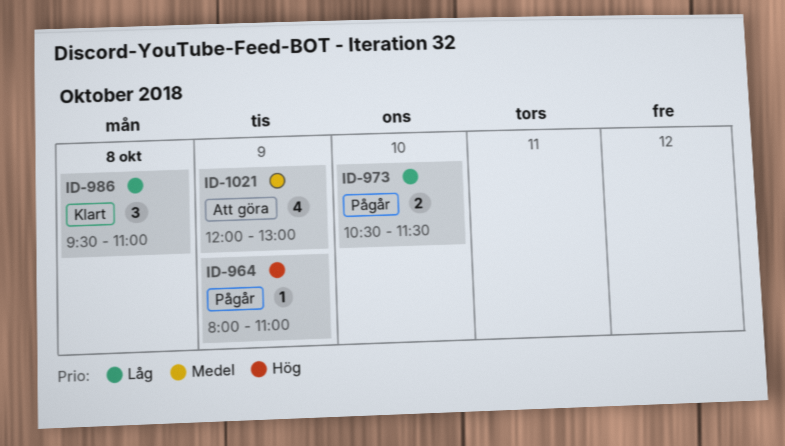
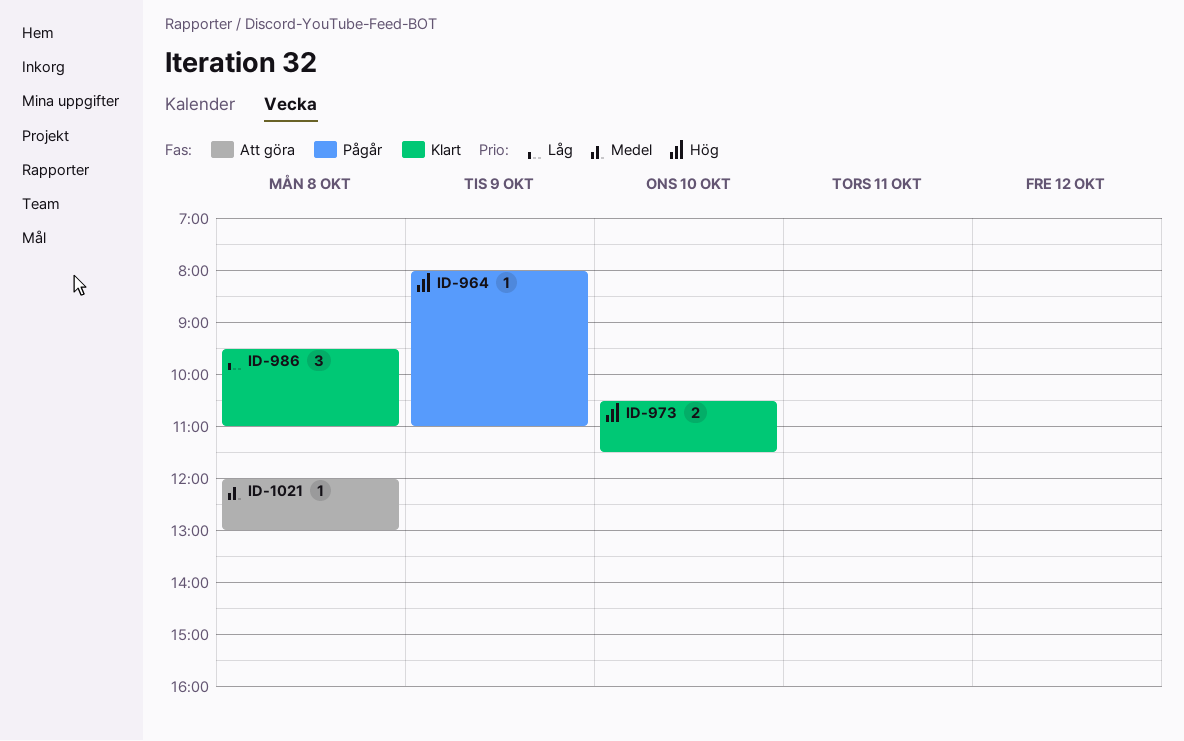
ID-973, status: Pågår -> Klart
ID-973, priority: Låg -> Hög
ID-1021, estimate: 4 -> 1
ID-1021, day: Oct 9 -> Oct 8

